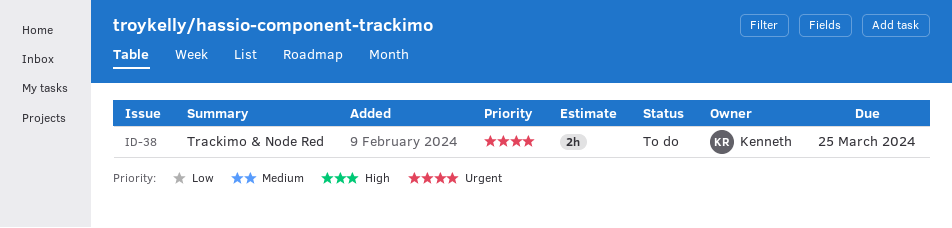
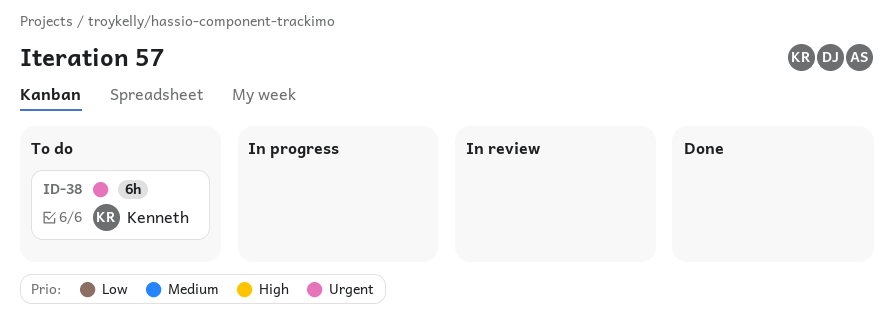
ID-38, estimate: 2h -> 6h

